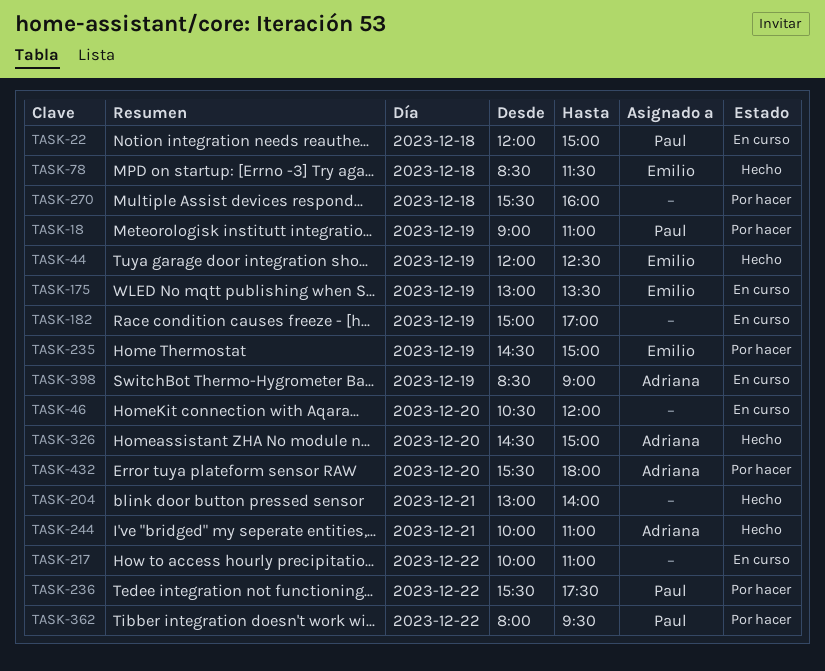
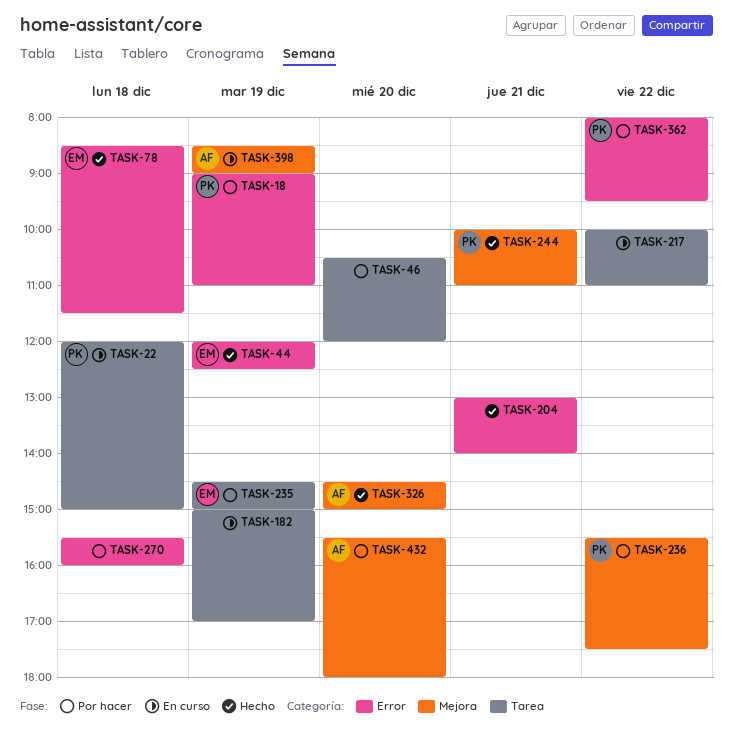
TASK-46, status: En curso -> Por hacer
TASK-175: present -> none
TASK-244, owner: Adriana -> Paul

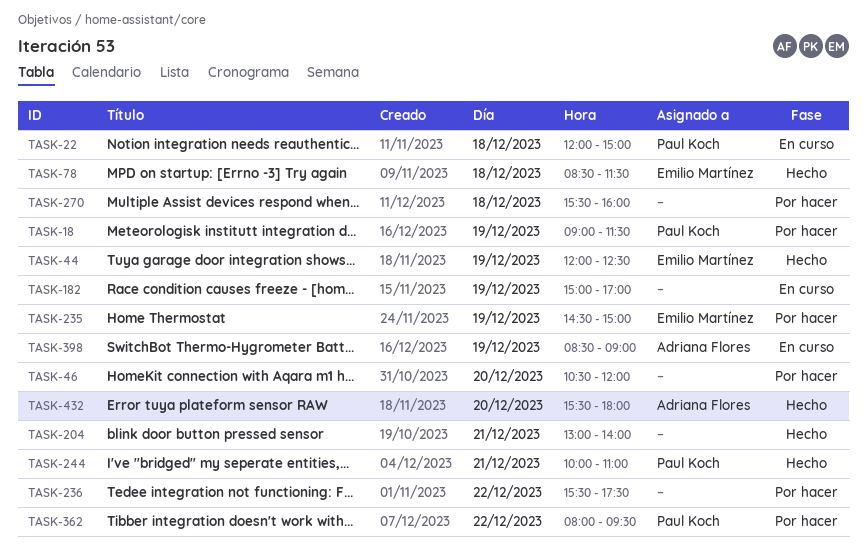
TASK-18, ends: 11:00 -> 11:30
TASK-217: present -> none
TASK-236, owner: Paul Koch -> none
TASK-326: present -> none
TASK-432, status: Por hacer -> Hecho

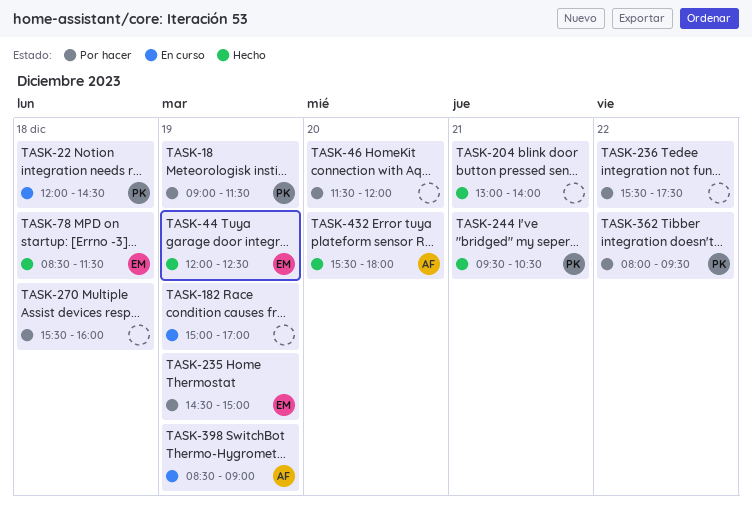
TASK-22, ends: 15:00 -> 14:30
TASK-46, begins: 10:30 -> 11:30
TASK-244, begins: 10:00 -> 09:30
TASK-244, ends: 11:00 -> 10:30

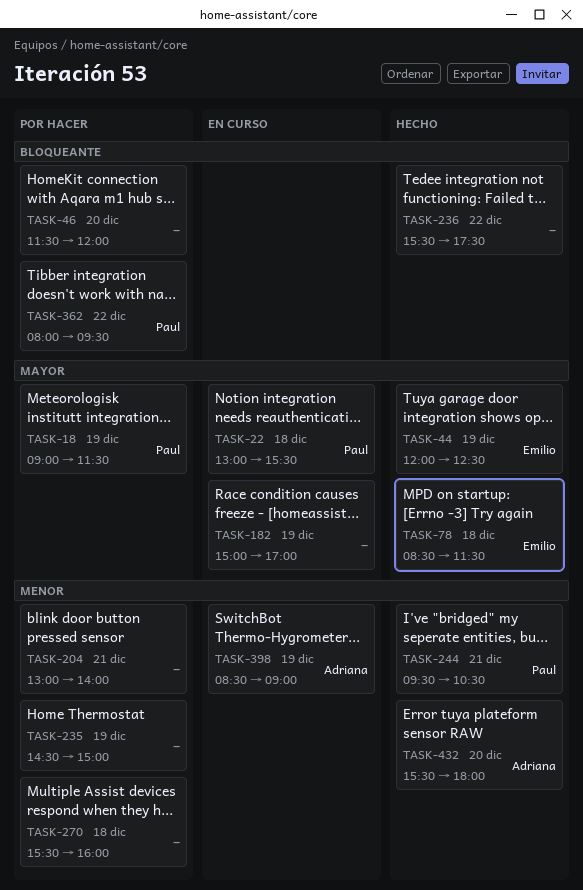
TASK-22, begins: 12:00 -> 13:00
TASK-22, ends: 14:30 -> 15:30
TASK-204, status: Hecho -> Por hacer
TASK-235, owner: Emilio -> none
TASK-236, status: Por hacer -> Hecho

